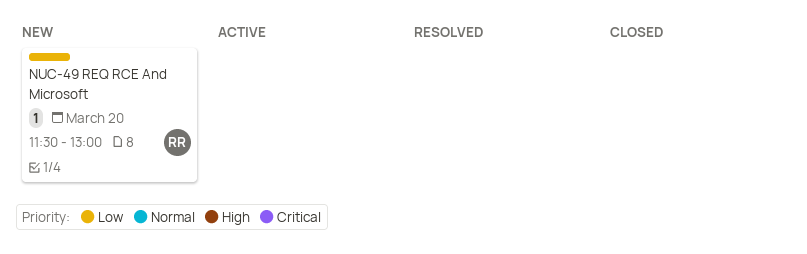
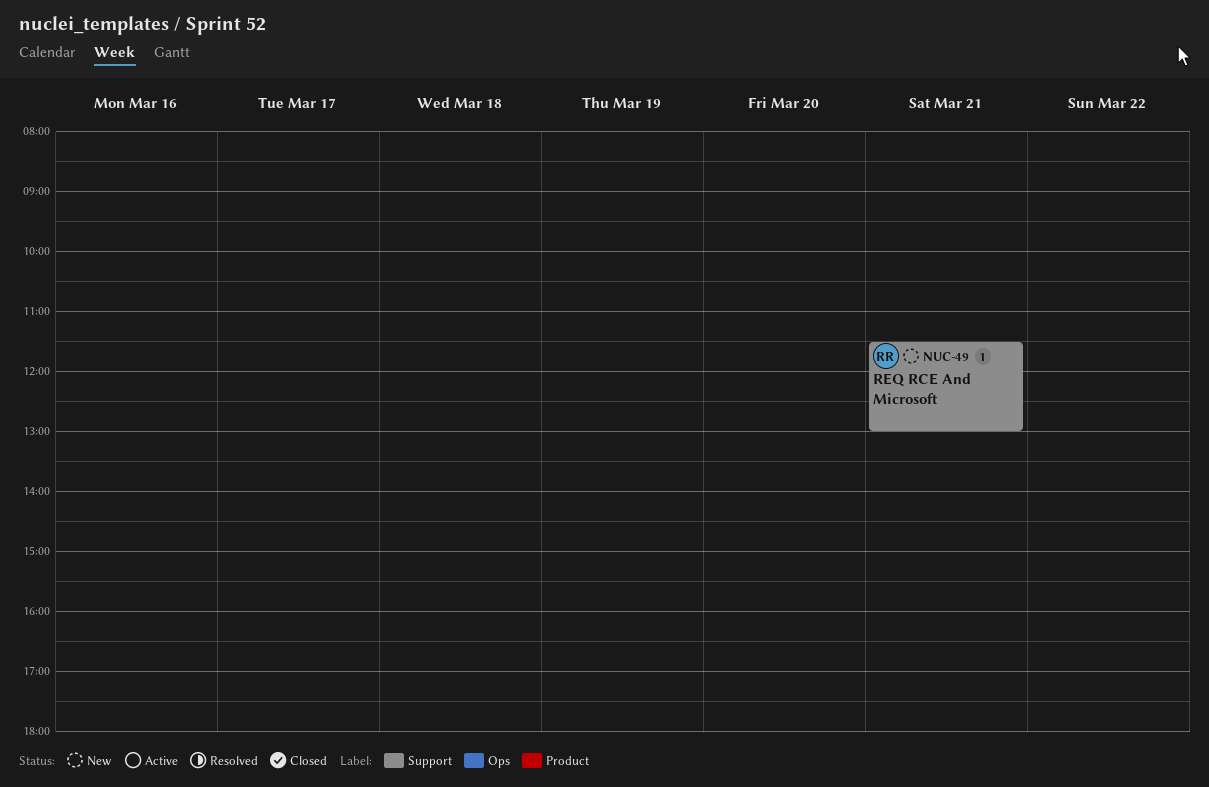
NUC-49, day: Mar 20 -> Mar 21

